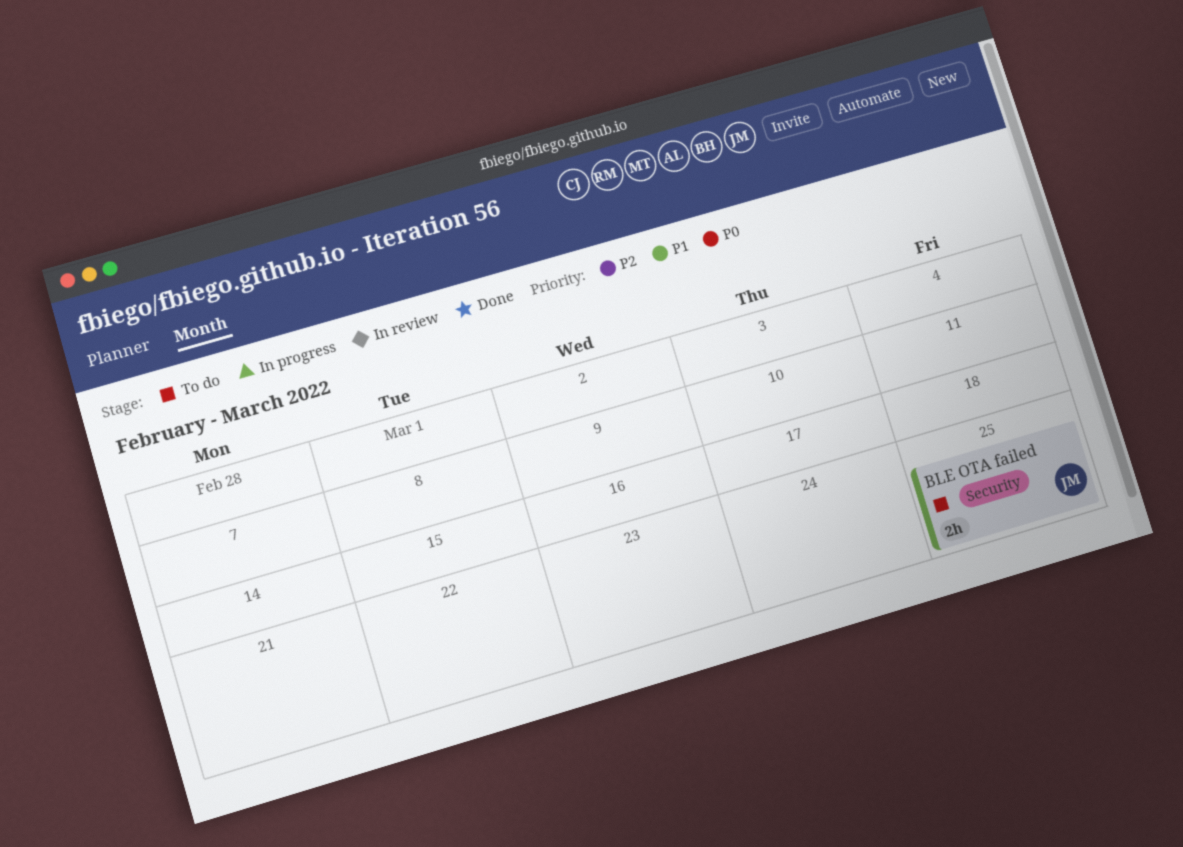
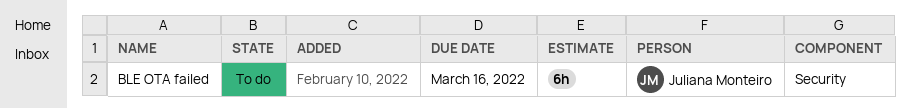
BLE OTA failed, estimate: 2h -> 6h
BLE OTA failed, due: Mar 25 -> Mar 16

